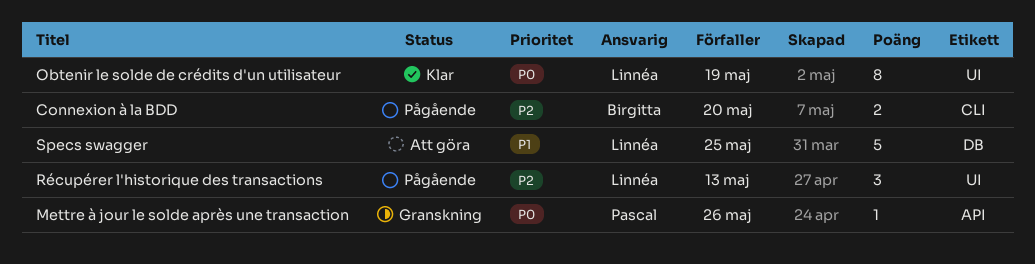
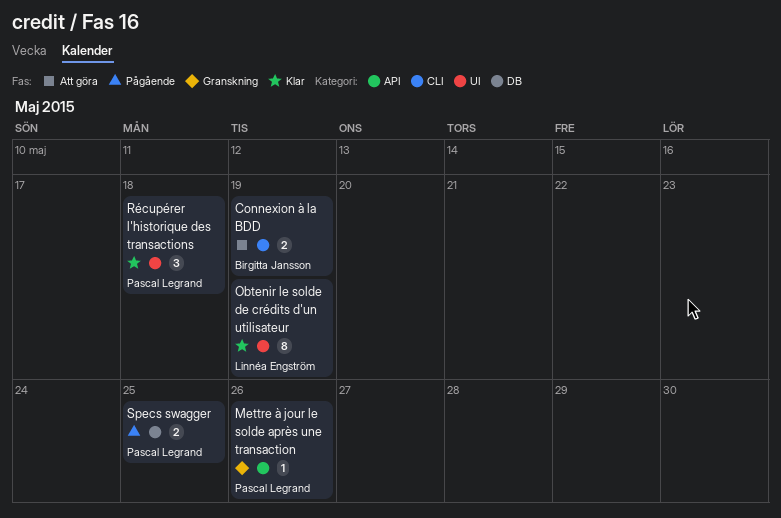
Connexion à la BDD, status: Pågående -> Att göra
Connexion à la BDD, due: May 20 -> May 19
Récupérer l'historique des transactions, status: Pågående -> Klar
Récupérer l'historique des transactions, owner: Linnéa Engström -> Pascal Legrand
Récupérer l'historique des transactions, due: May 13 -> May 18
Specs swagger, status: Att göra -> Pågående
Specs swagger, owner: Linnéa Engström -> Pascal Legrand
Specs swagger, estimate: 5 -> 2

